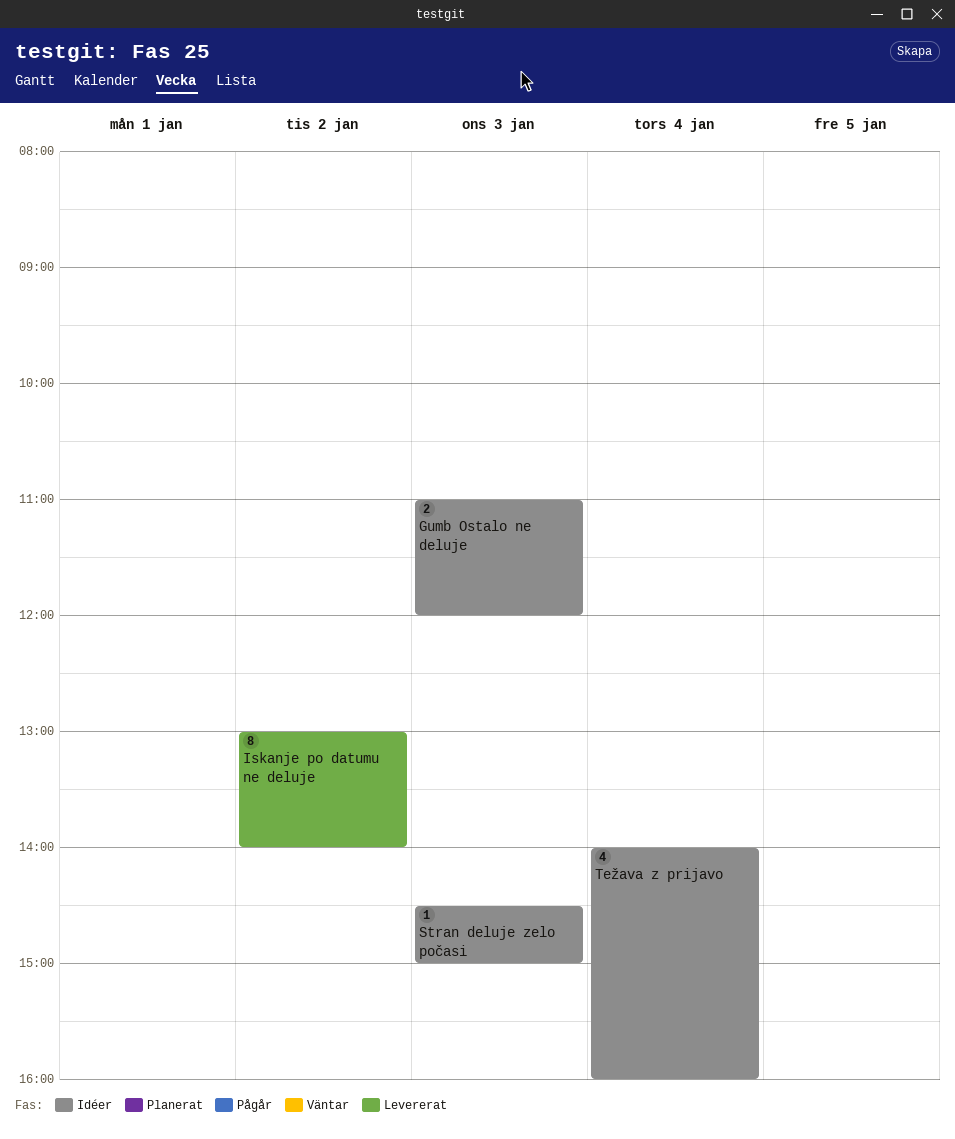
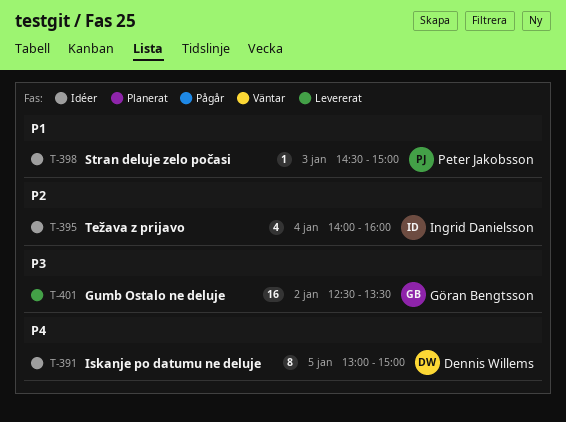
Gumb Ostalo ne deluje, status: Idéer -> Levererat
Gumb Ostalo ne deluje, estimate: 2 -> 16
Gumb Ostalo ne deluje, day: Jan 3 -> Jan 2
Gumb Ostalo ne deluje, begins: 11:00 -> 12:30
Gumb Ostalo ne deluje, ends: 12:00 -> 13:30
Iskanje po datumu ne deluje, status: Levererat -> Idéer
Iskanje po datumu ne deluje, day: Jan 2 -> Jan 5
Iskanje po datumu ne deluje, ends: 14:00 -> 15:00

